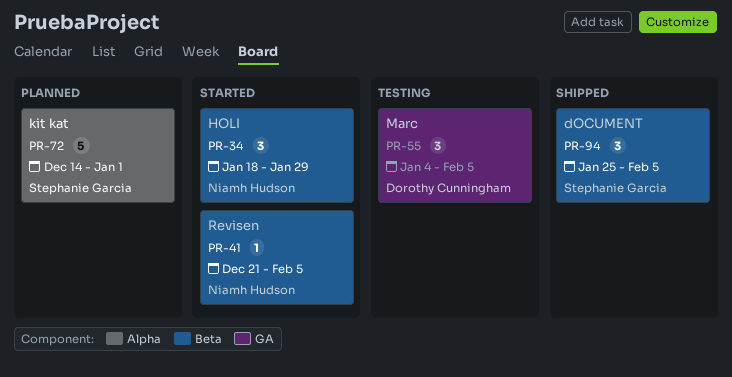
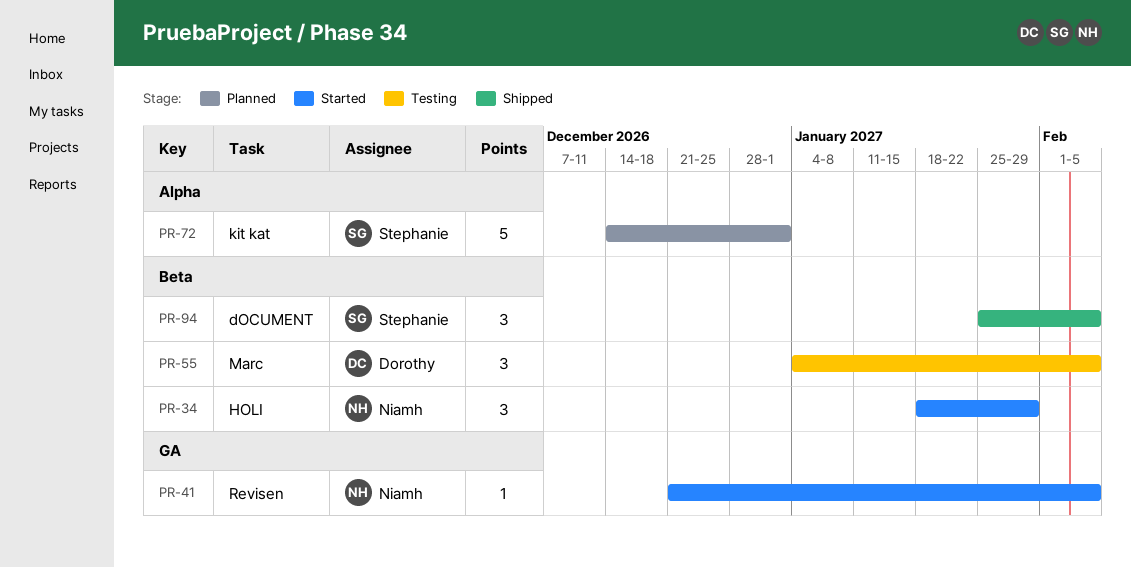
PR-41, label: Beta -> GA
PR-55, label: GA -> Beta

